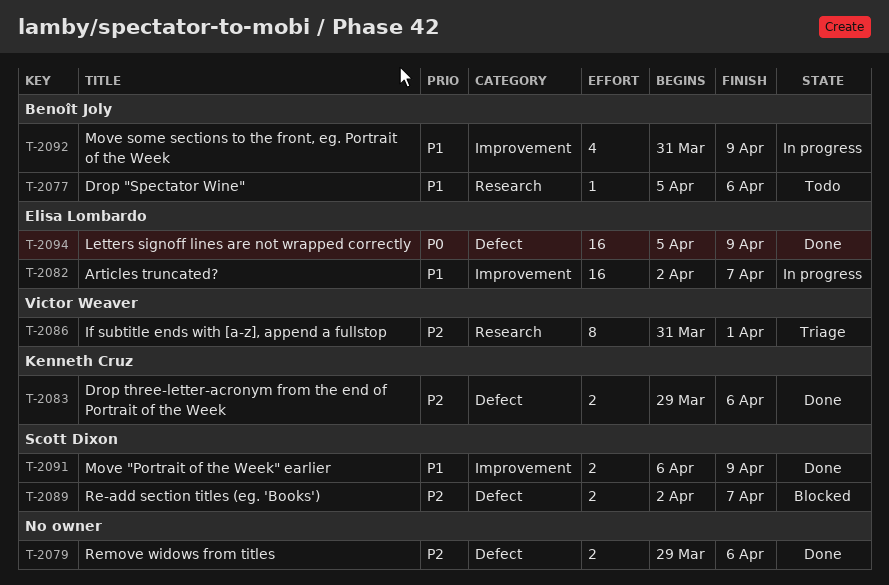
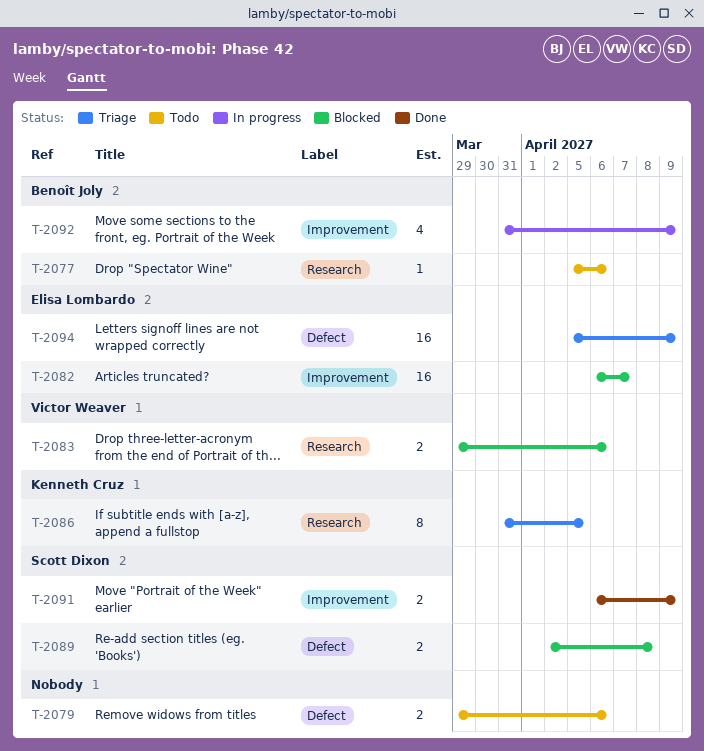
T-2079, status: Done -> Todo
T-2082, status: In progress -> Blocked
T-2082, start: Apr 2 -> Apr 6
T-2083, status: Done -> Blocked
T-2083, owner: Kenneth Cruz -> Victor Weaver
T-2083, label: Defect -> Research
T-2086, owner: Victor Weaver -> Kenneth Cruz
T-2086, due: Apr 1 -> Apr 5
T-2089, due: Apr 7 -> Apr 8
T-2094, status: Done -> Triage

